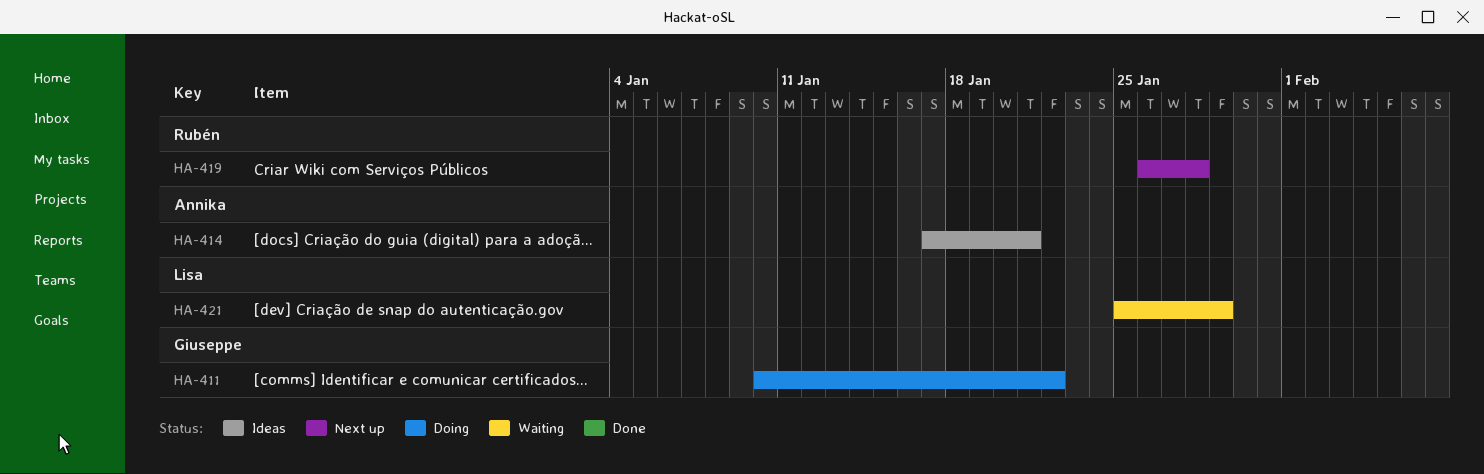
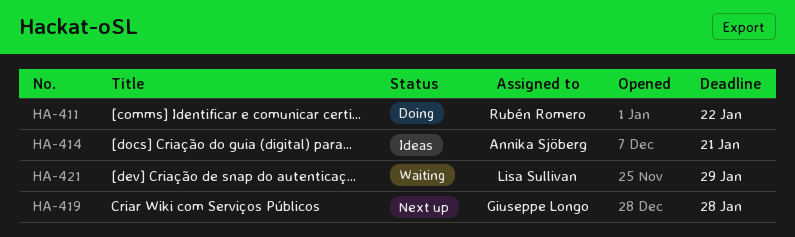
HA-411, owner: Giuseppe Longo -> Rubén Romero
HA-419, owner: Rubén Romero -> Giuseppe Longo

